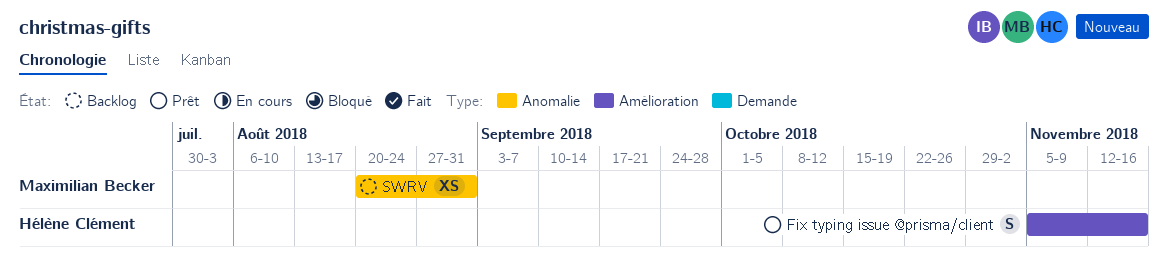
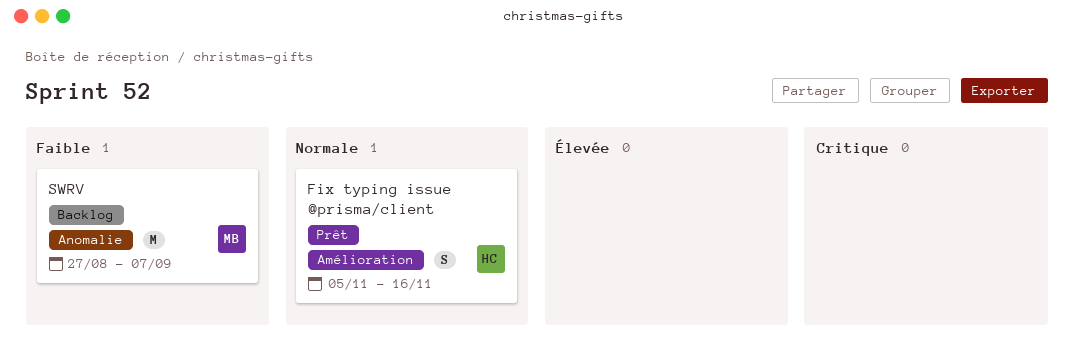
SWRV, estimate: XS -> M
SWRV, start: Aug 20 -> Aug 27
SWRV, due: Aug 31 -> Sep 7

